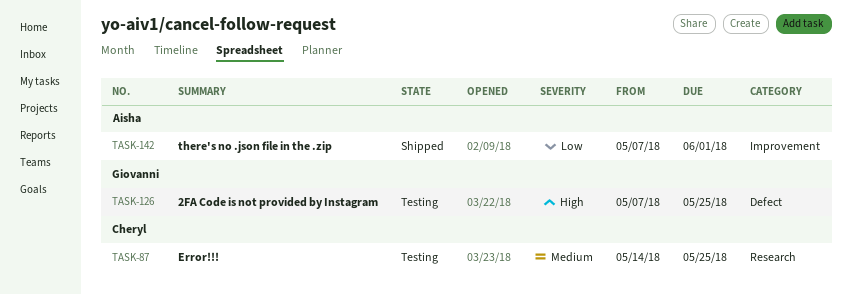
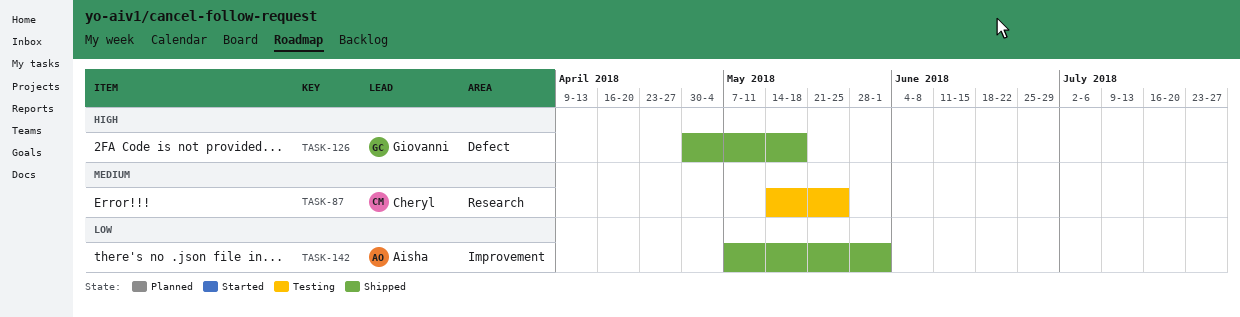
TASK-126, status: Testing -> Shipped
TASK-126, start: May 7 -> Apr 30
TASK-126, due: May 25 -> May 18

